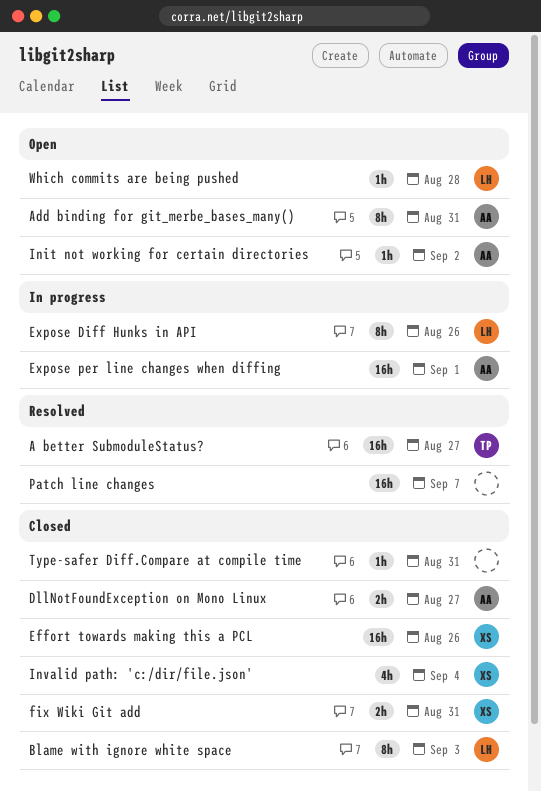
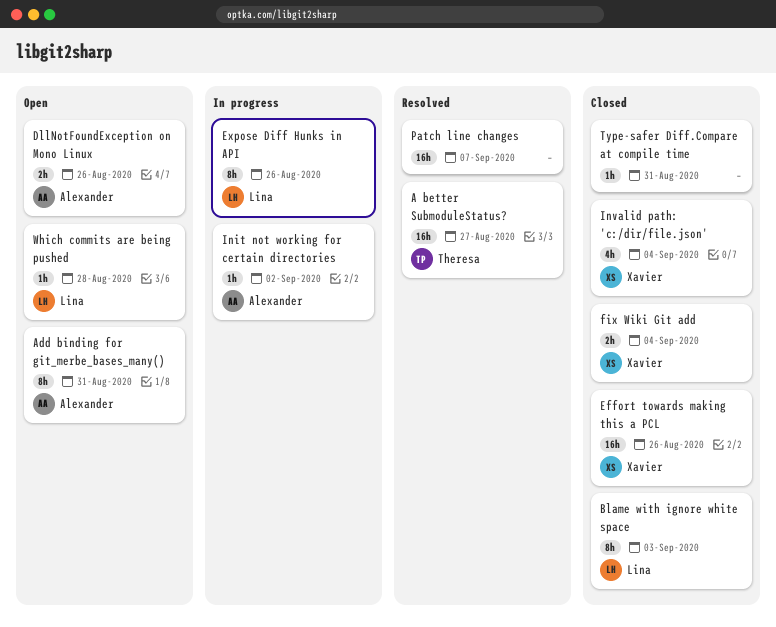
DllNotFoundException on Mono Linux, status: Closed -> Open
DllNotFoundException on Mono Linux, due: Aug 27 -> Aug 26
Expose per line changes when diffing: present -> none
fix Wiki Git add, due: Aug 31 -> Sep 4
Init not working for certain directories, status: Open -> In progress

